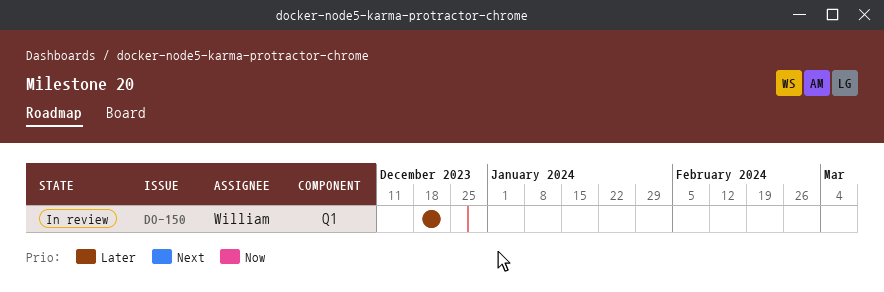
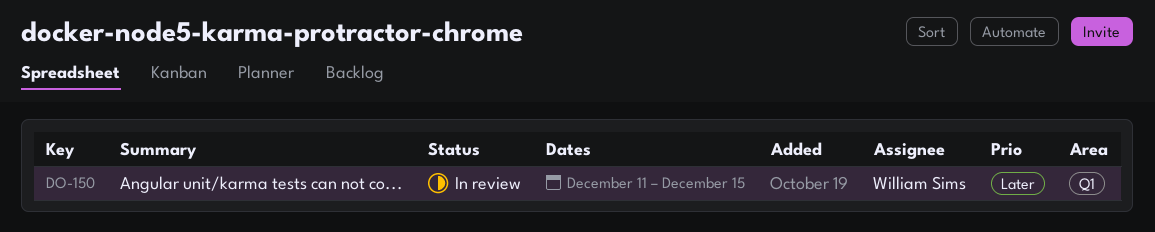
DO-150, start: Dec 18 -> Dec 11
DO-150, due: Dec 22 -> Dec 15

